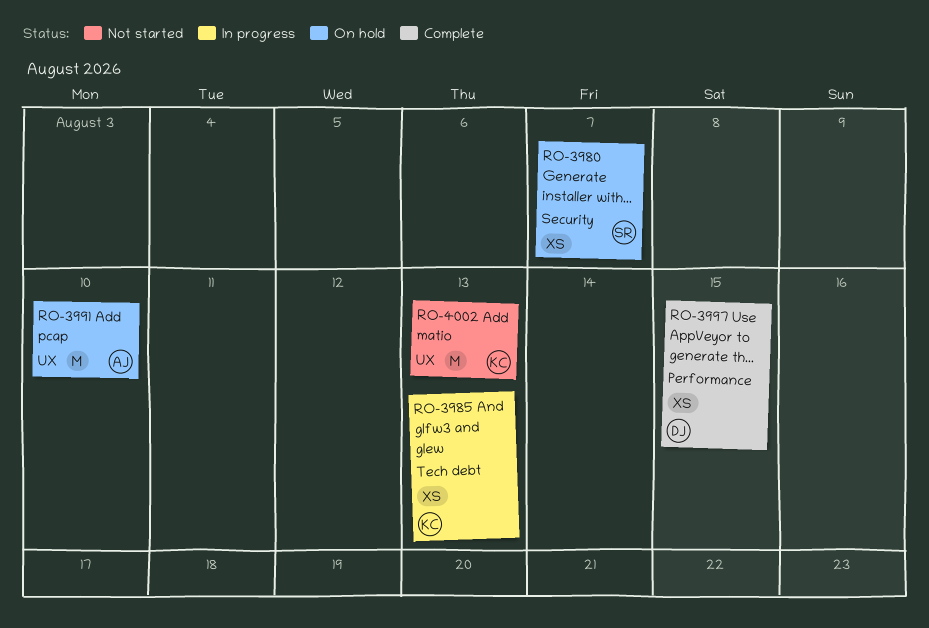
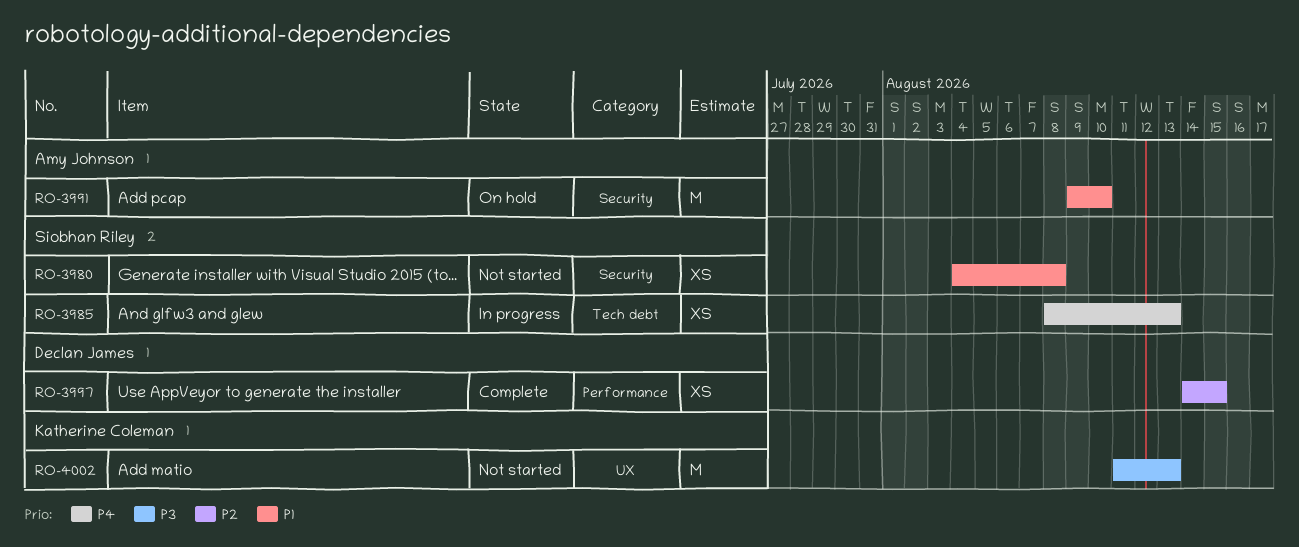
RO-3980, status: On hold -> Not started
RO-3980, due: Aug 7 -> Aug 8
RO-3985, owner: Katherine Coleman -> Siobhan Riley
RO-3991, label: UX -> Security

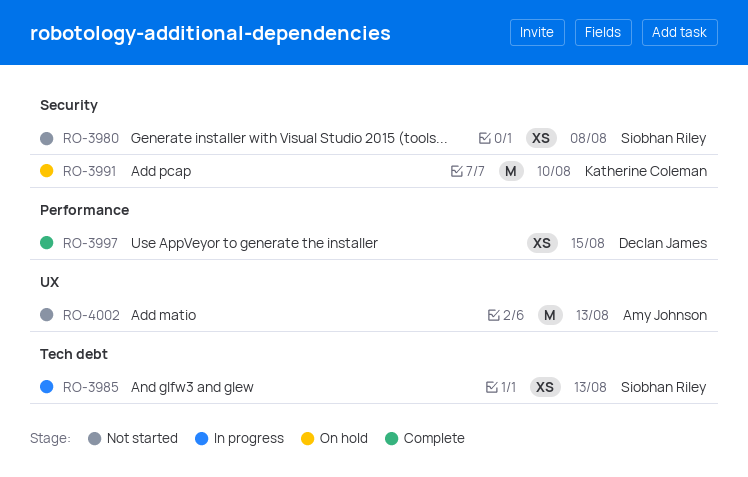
RO-3991, owner: Amy Johnson -> Katherine Coleman
RO-4002, owner: Katherine Coleman -> Amy Johnson

